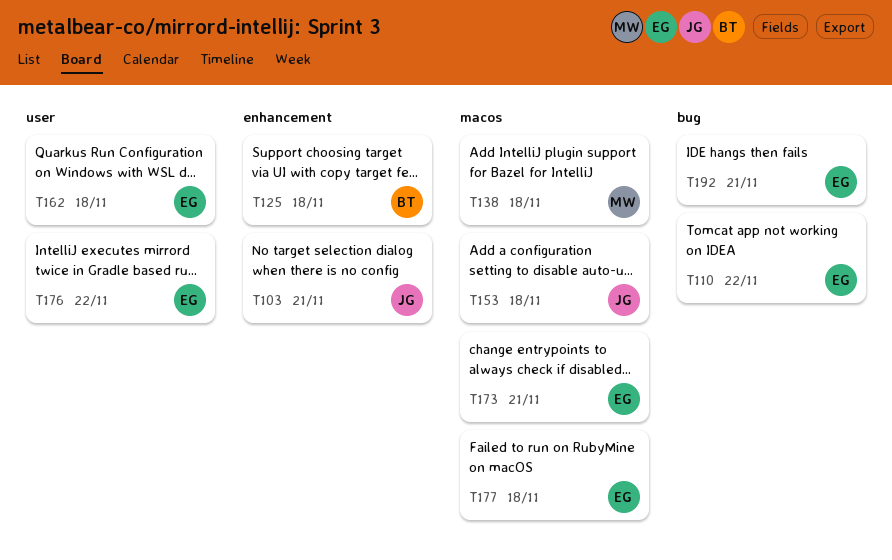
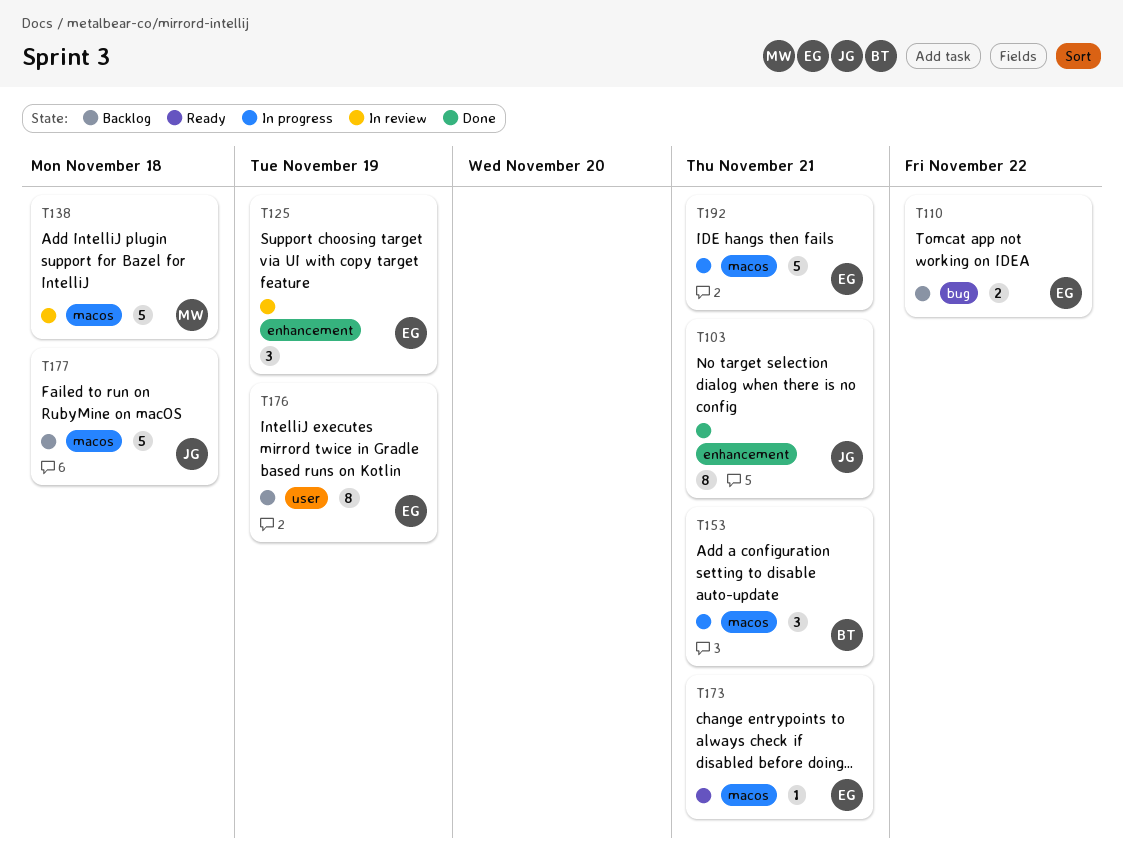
T125, owner: BT -> EG
T125, due: Nov 18 -> Nov 19
T153, owner: JG -> BT
T153, due: Nov 18 -> Nov 21
T162: present -> none
T176, due: Nov 22 -> Nov 19
T177, owner: EG -> JG
T192, label: bug -> macos

